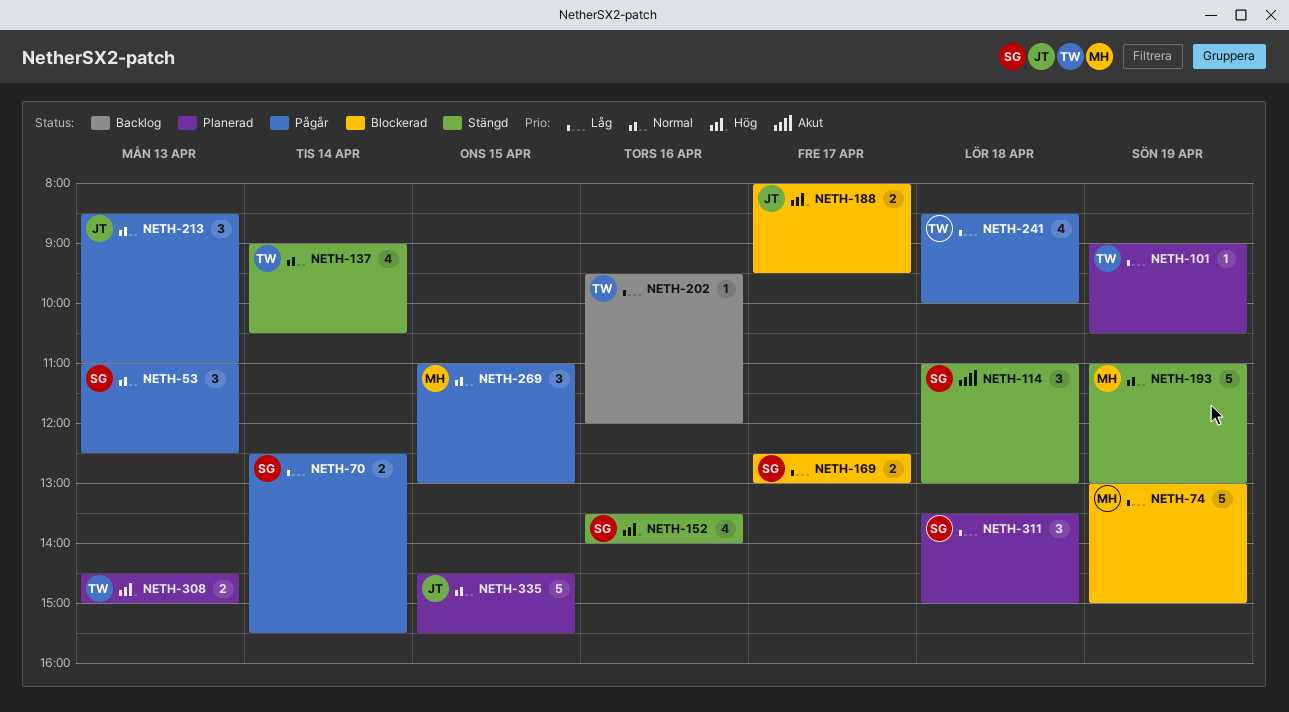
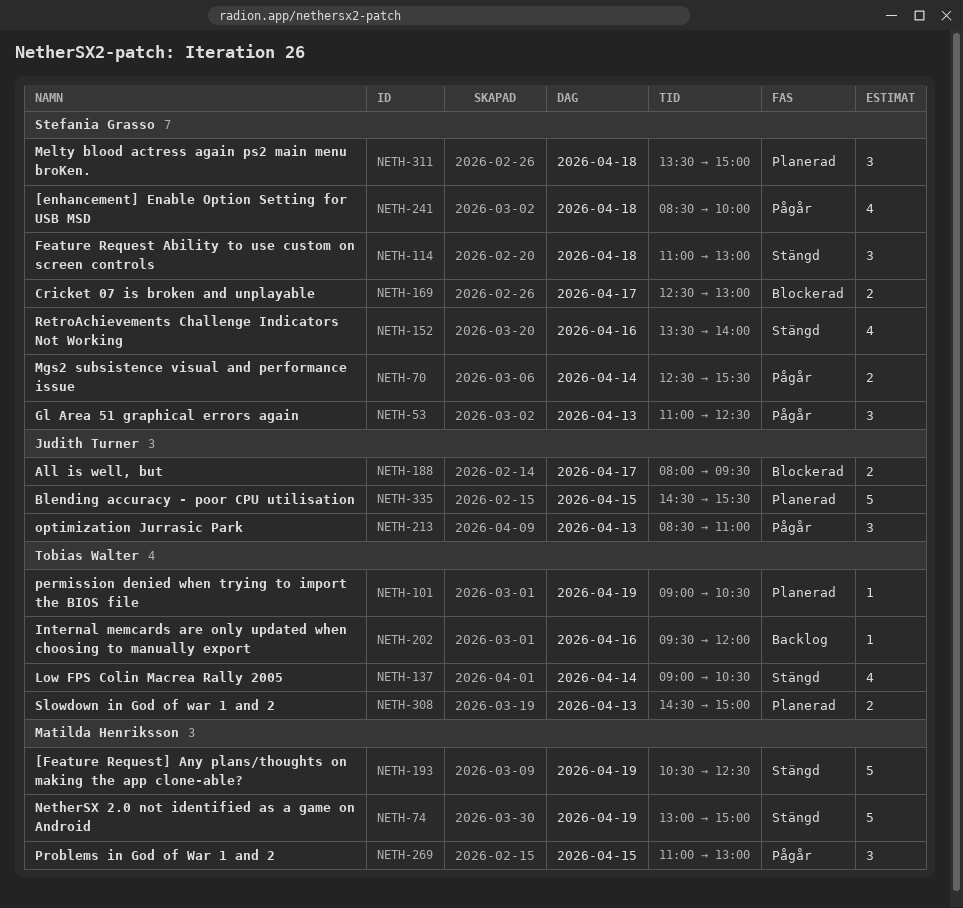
NETH-74, status: Blockerad -> Stängd
NETH-193, begins: 11:00 -> 10:30
NETH-193, ends: 13:00 -> 12:30
NETH-241, owner: Tobias Walter -> Stefania Grasso

